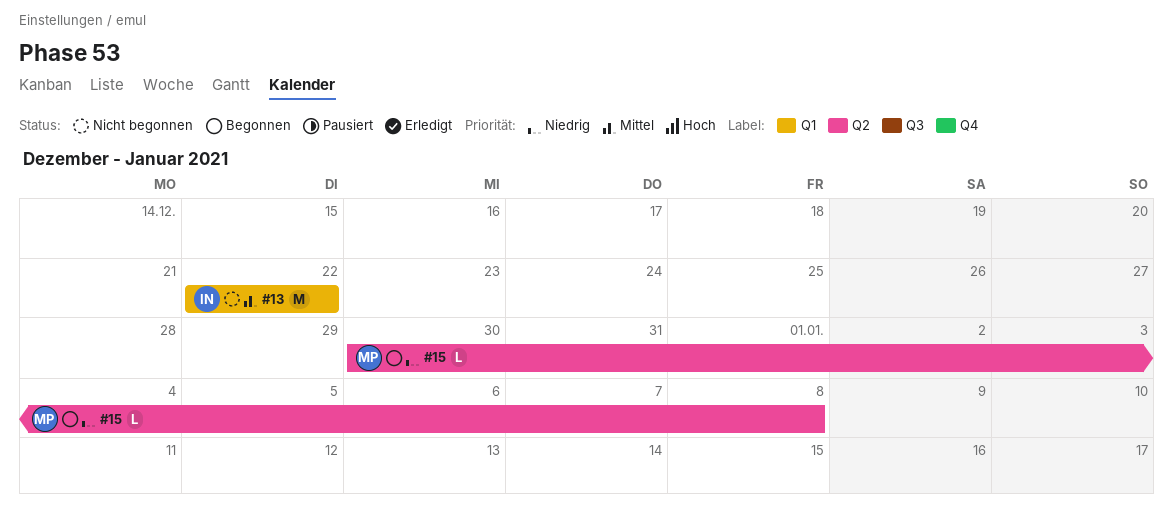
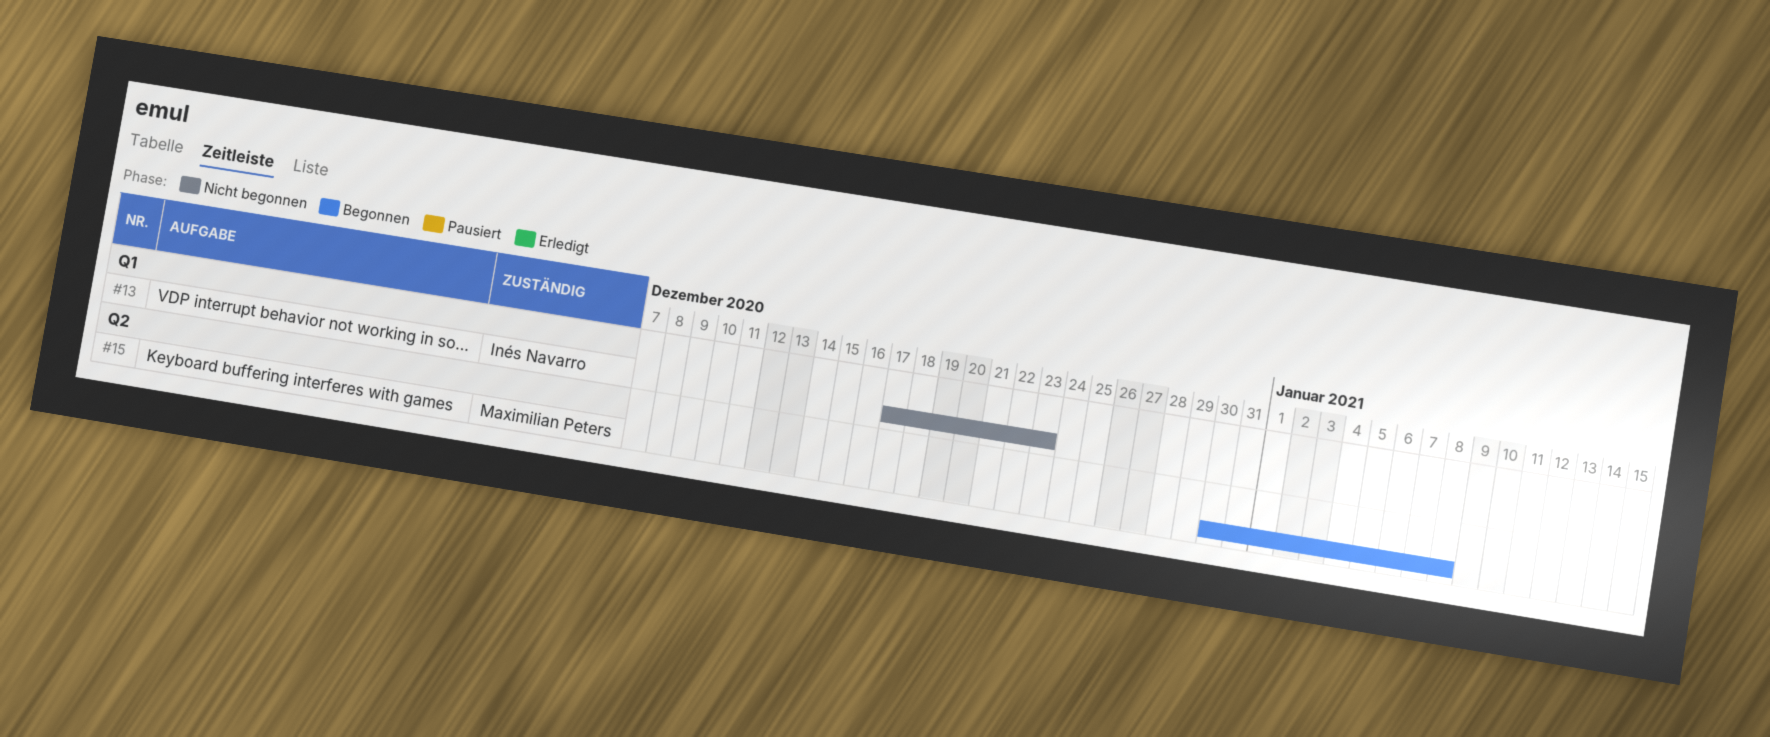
#13, start: Dec 22 -> Dec 17
#13, due: Dec 22 -> Dec 23

